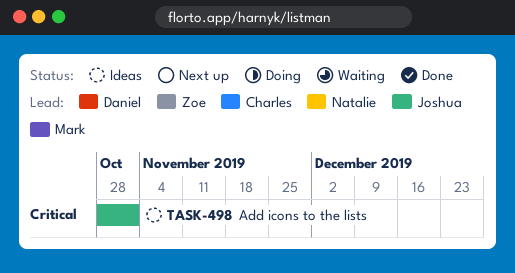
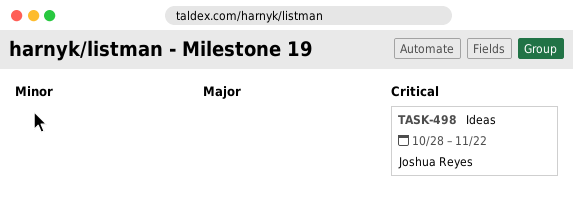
TASK-498, due: Nov 1 -> Nov 22

